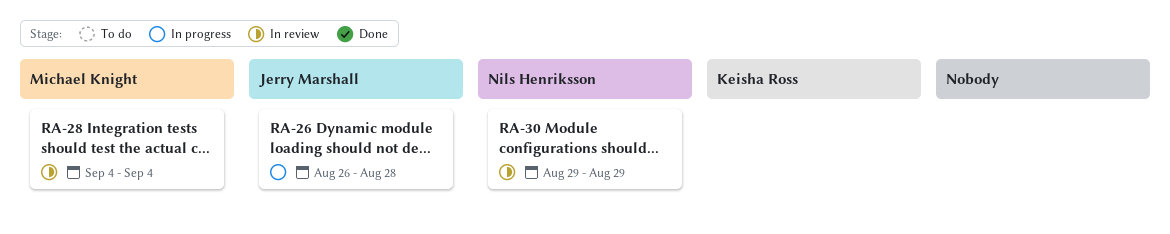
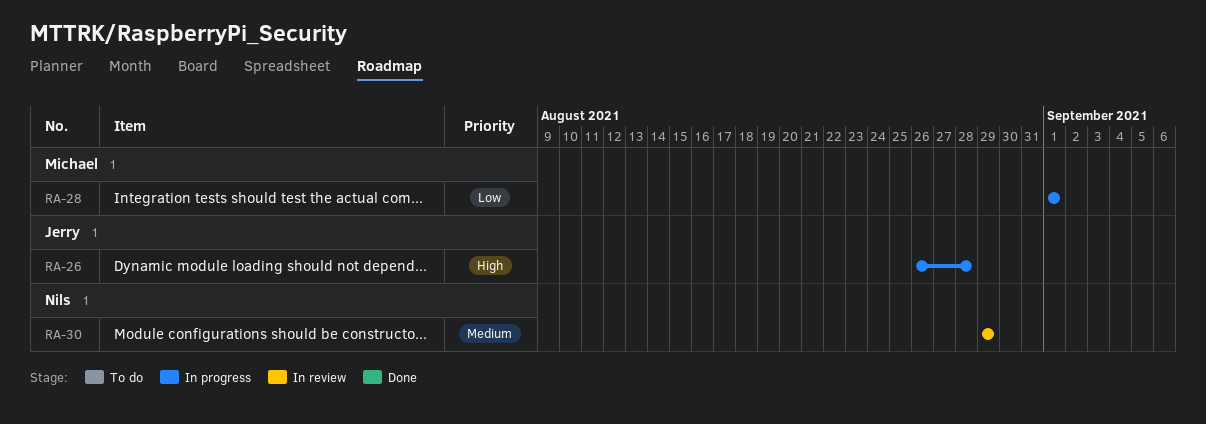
RA-28, status: In review -> In progress
RA-28, start: Sep 4 -> Sep 1
RA-28, due: Sep 4 -> Sep 1

